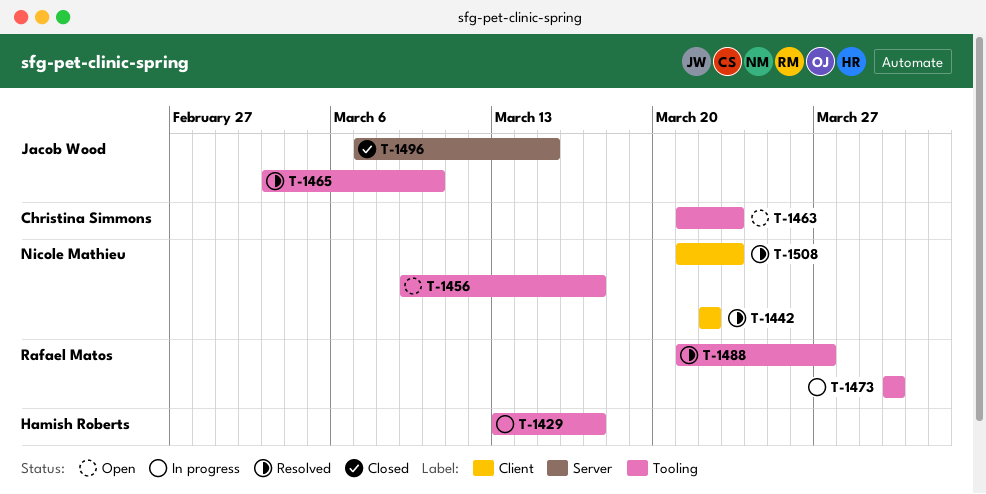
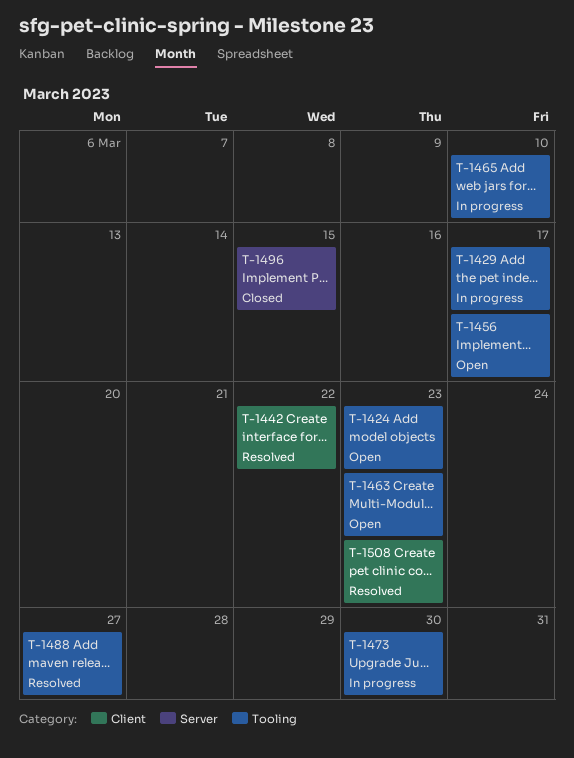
T-1424: none -> present
T-1465, status: Resolved -> In progress

